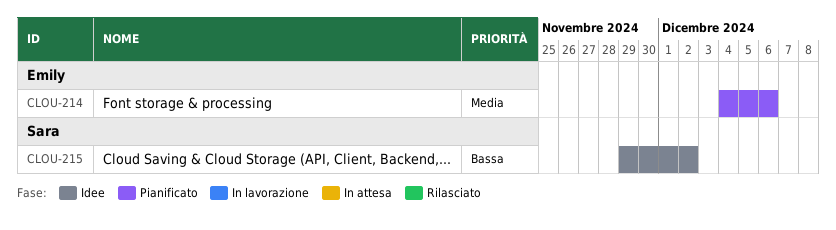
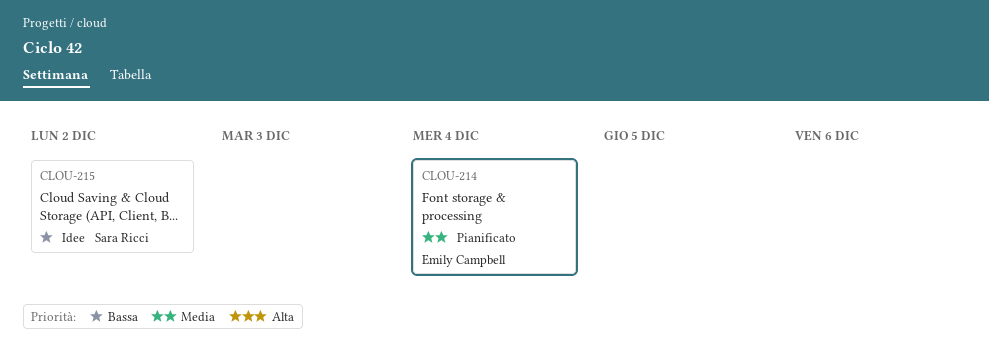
CLOU-214, due: Dec 6 -> Dec 4

